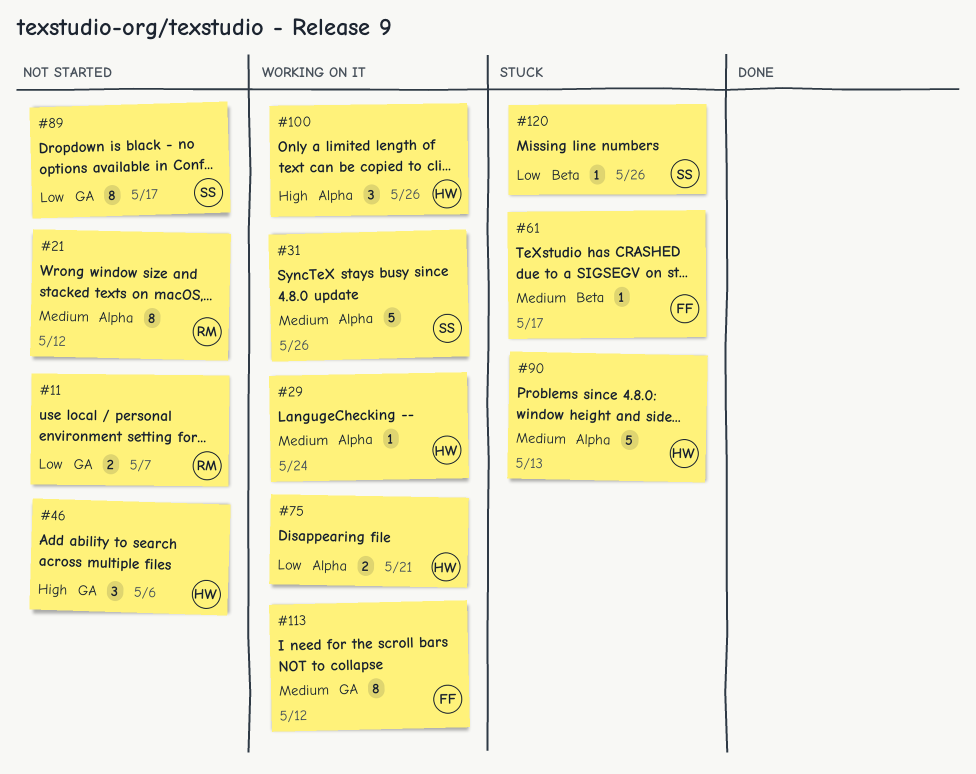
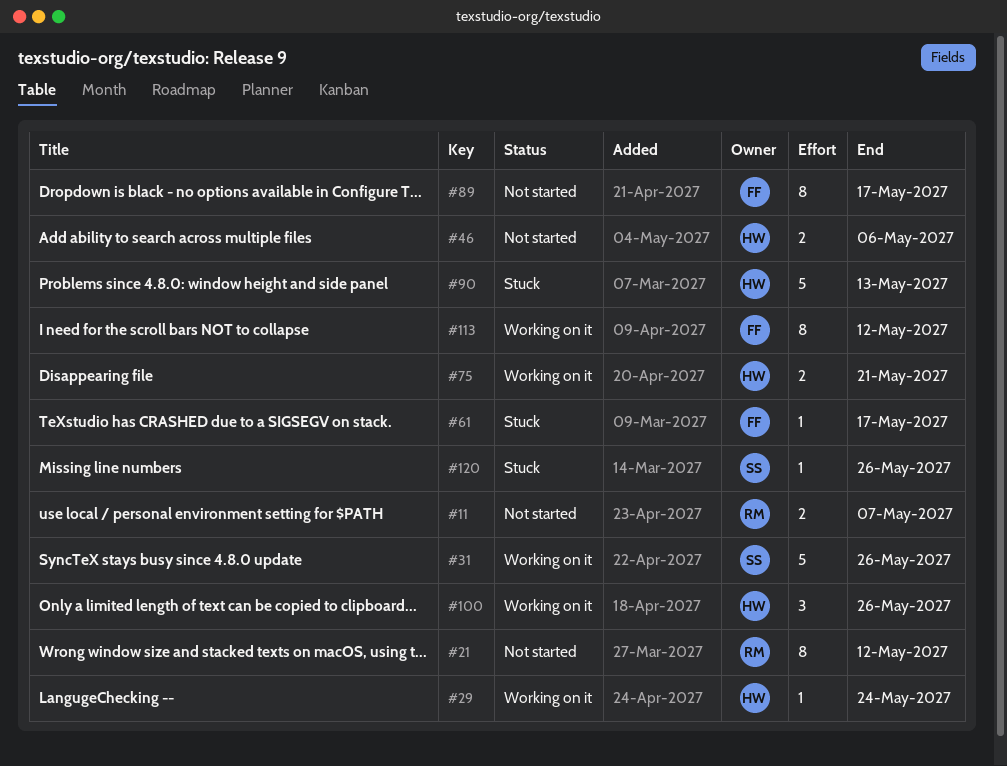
#46, estimate: 3 -> 2
#89, owner: SS -> FF

